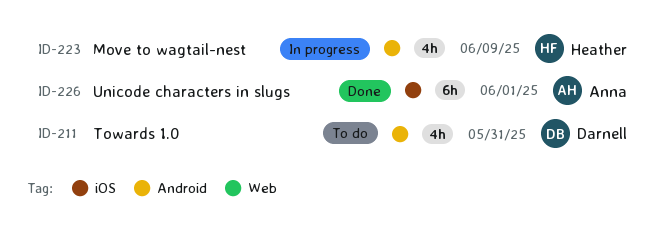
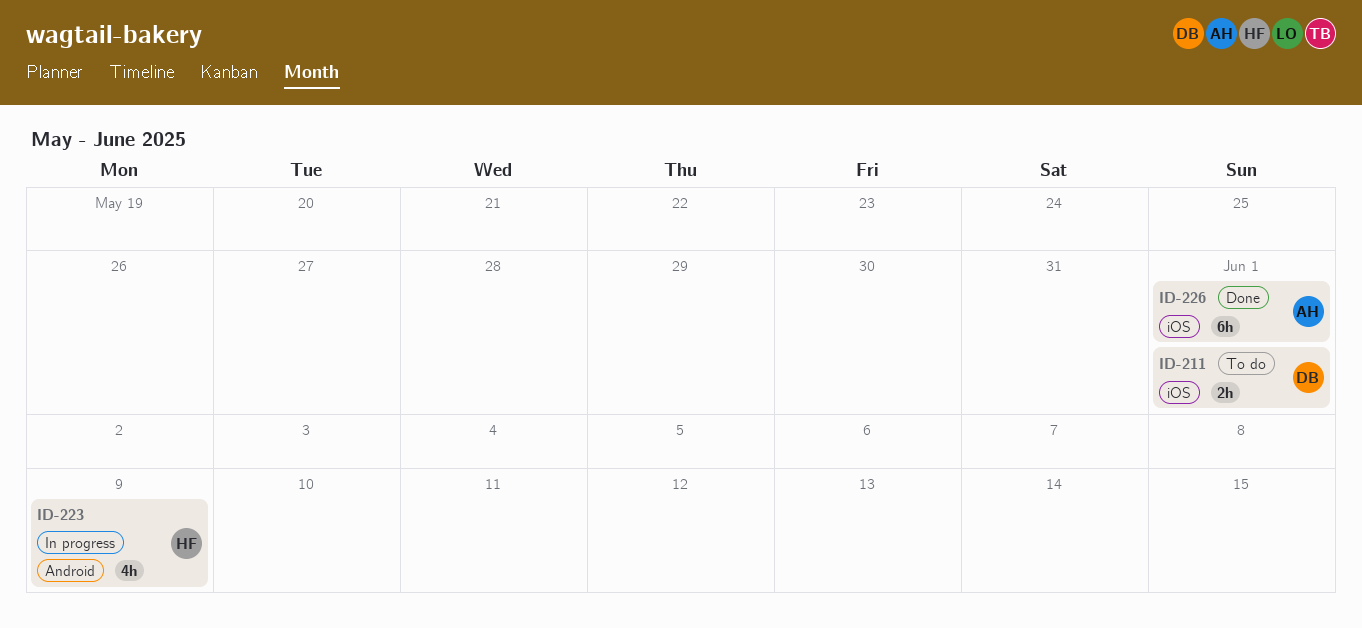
ID-211, label: Android -> iOS
ID-211, estimate: 4h -> 2h
ID-211, due: May 31 -> Jun 1

